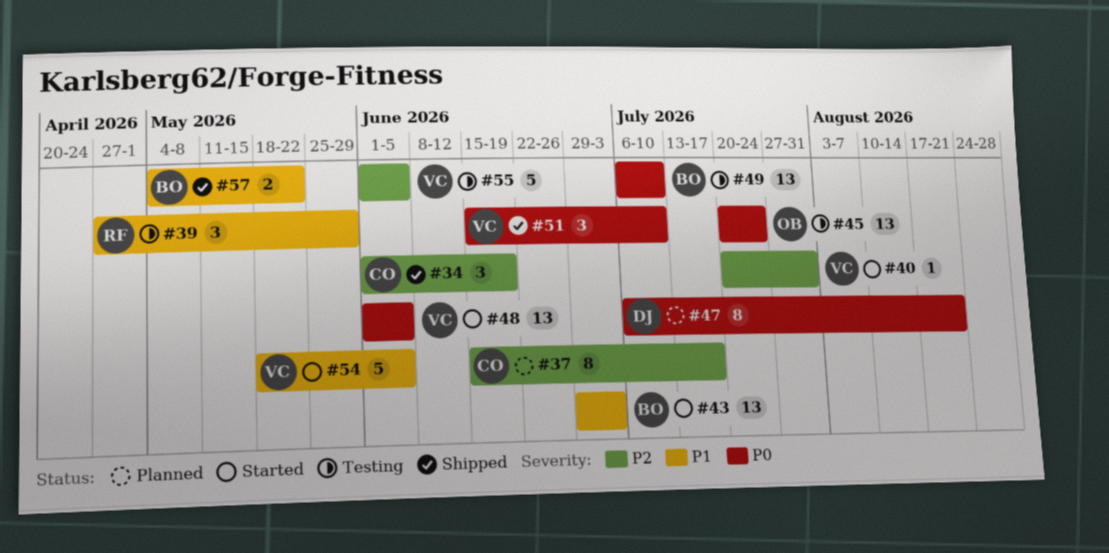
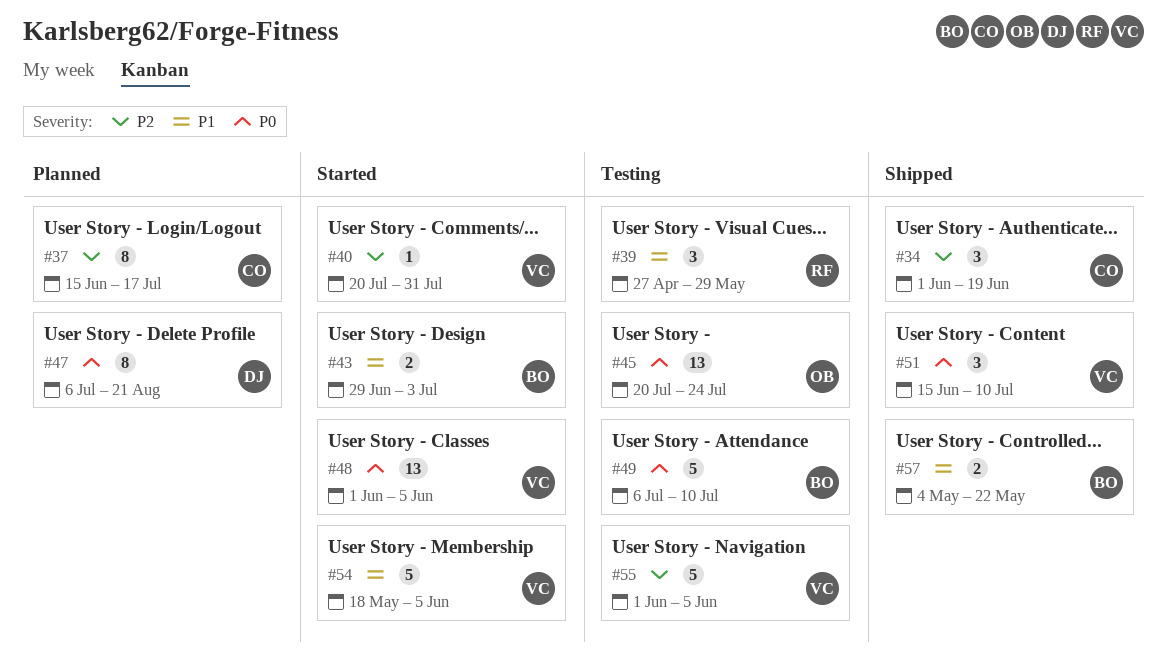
#43, estimate: 13 -> 2
#49, estimate: 13 -> 5

